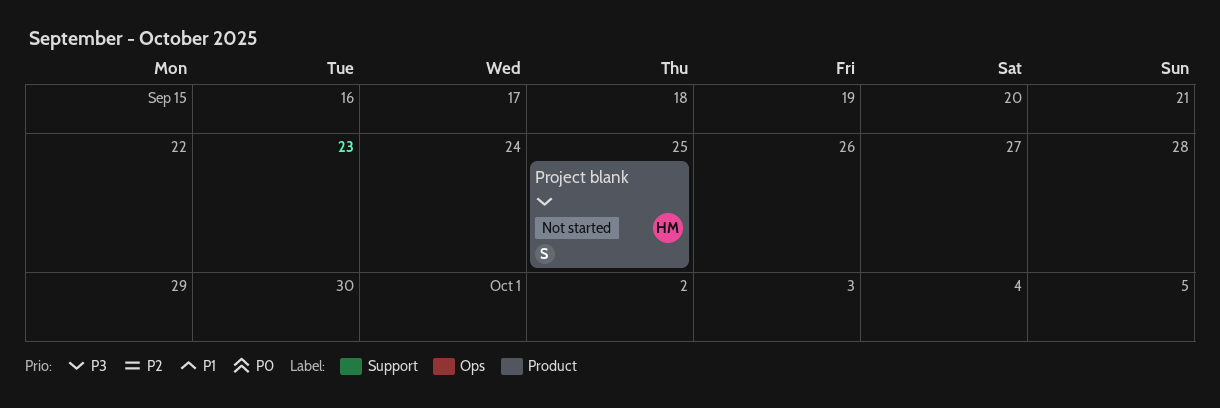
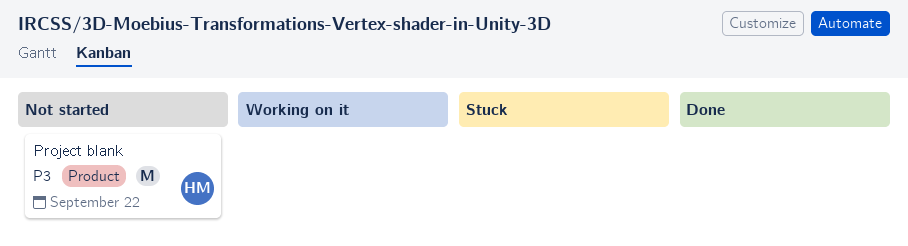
Project blank, estimate: S -> M
Project blank, due: Sep 25 -> Sep 22

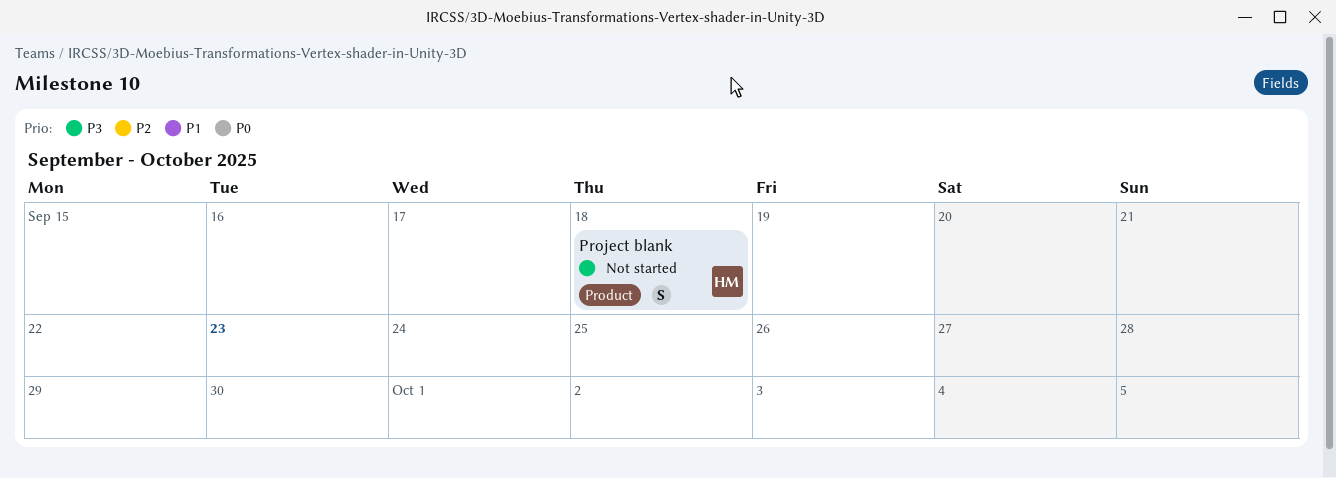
Project blank, estimate: M -> S
Project blank, due: Sep 22 -> Sep 18

